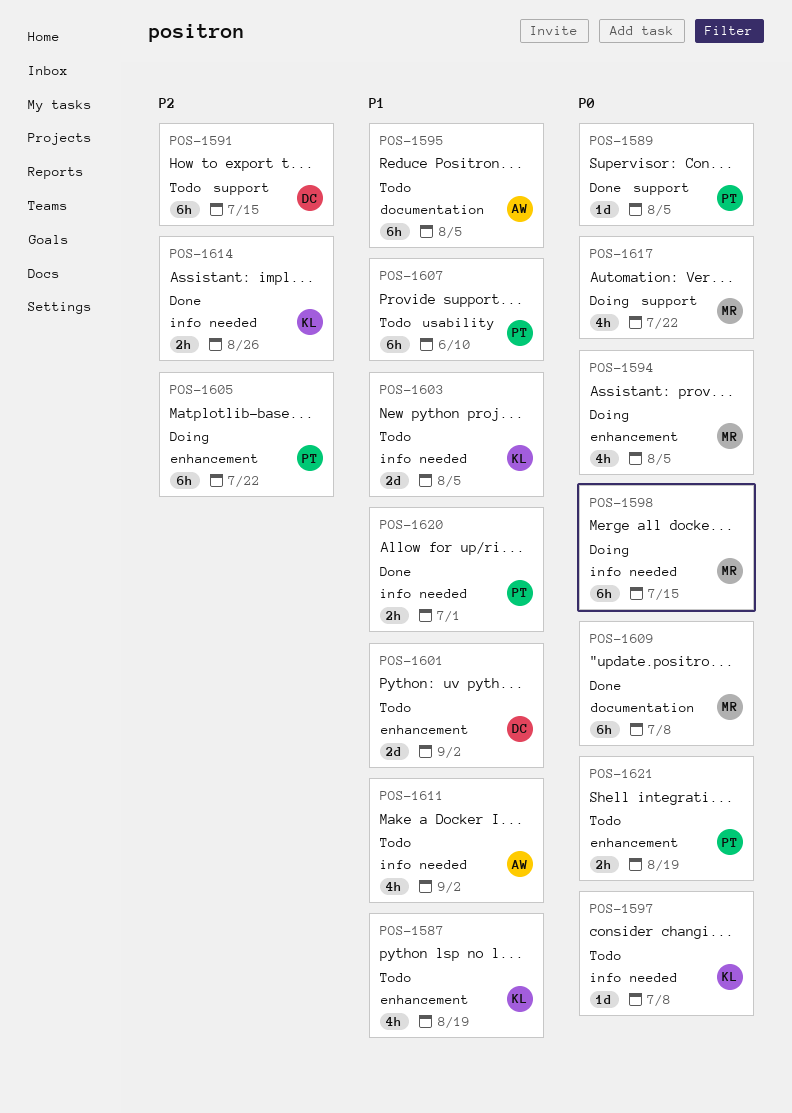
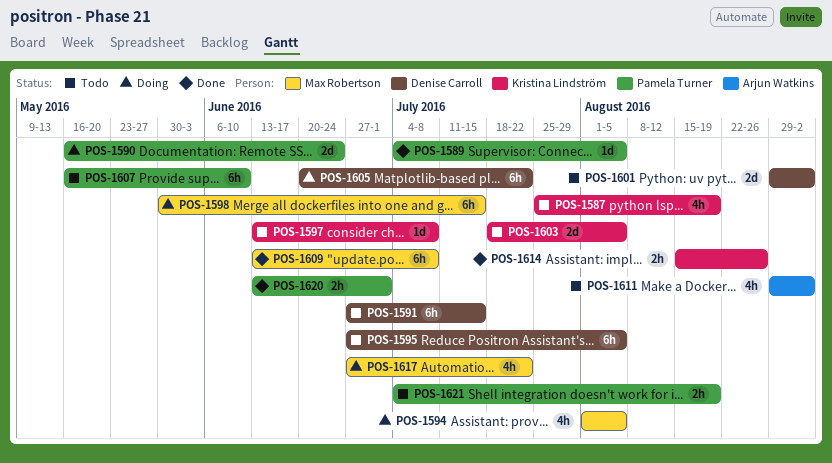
POS-1590: none -> present
POS-1595, owner: Arjun Watkins -> Denise Carroll
POS-1605, owner: Pamela Turner -> Denise Carroll

